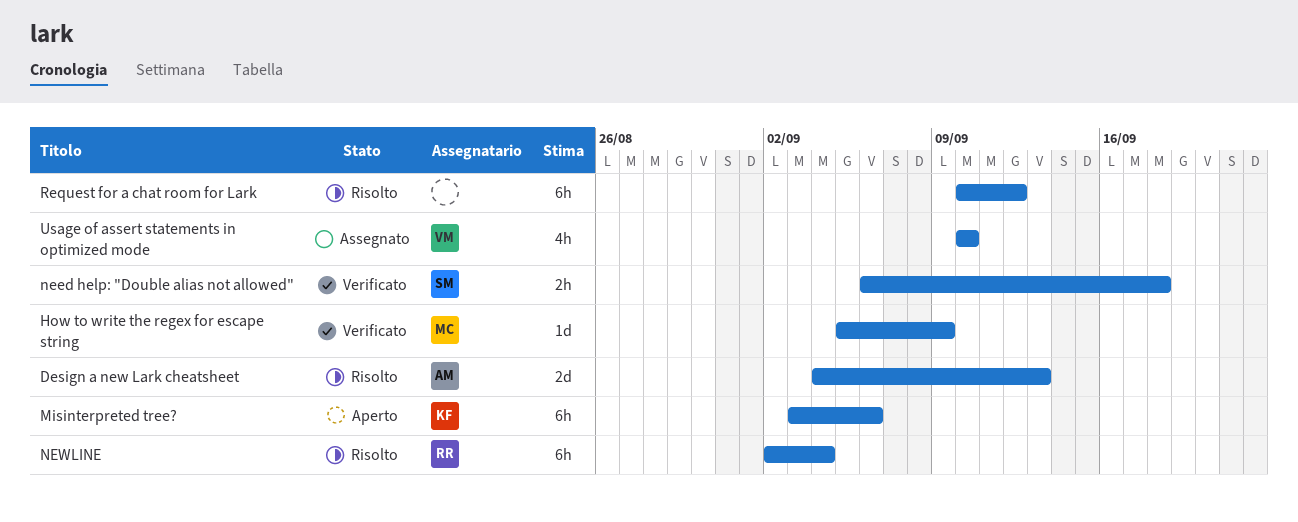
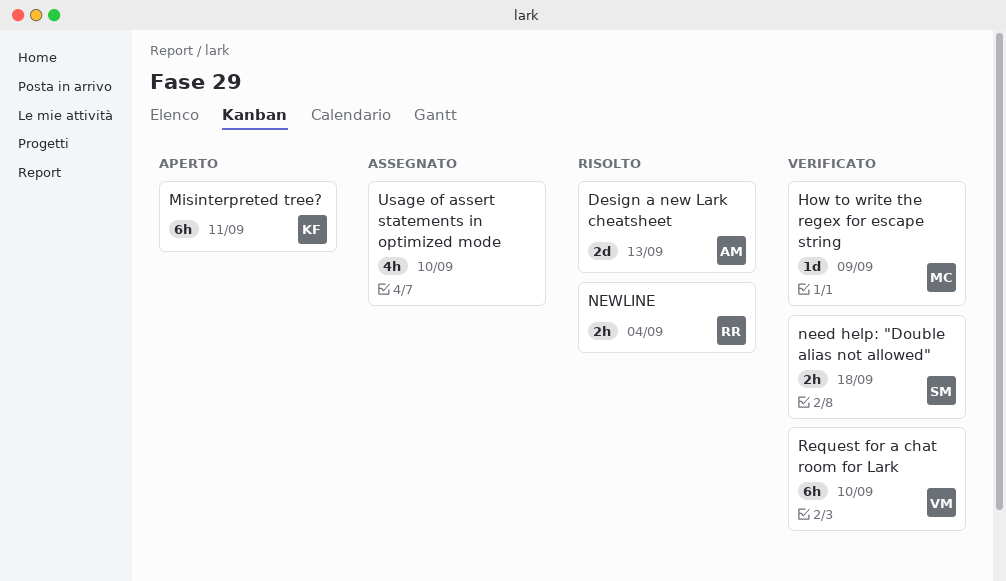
Misinterpreted tree?, due: Sep 6 -> Sep 11
NEWLINE, estimate: 6h -> 2h
Request for a chat room for Lark, status: Risolto -> Verificato
Request for a chat room for Lark, owner: none -> VM
Request for a chat room for Lark, due: Sep 12 -> Sep 10
Usage of assert statements in optimized mode, owner: VM -> none

